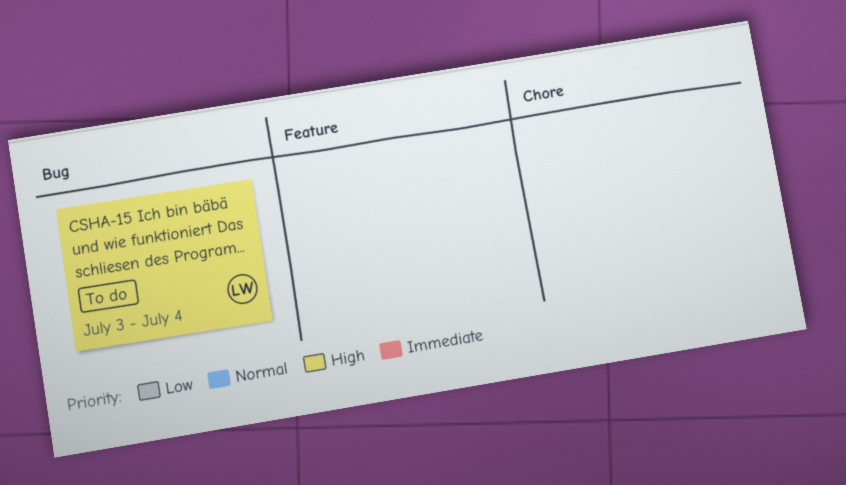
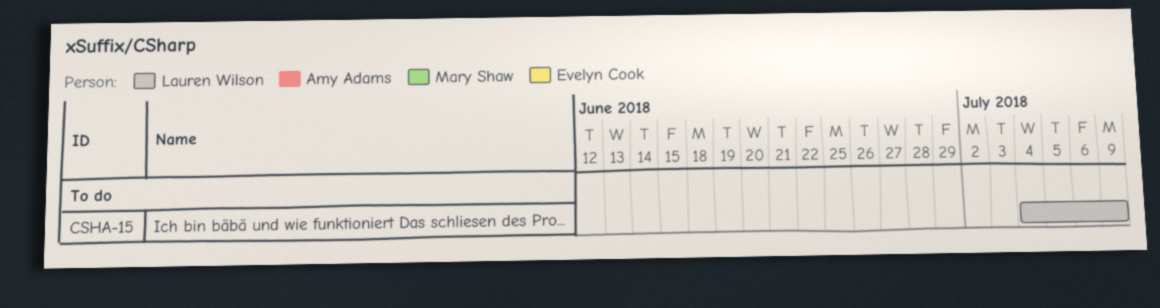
CSHA-15, start: Jul 3 -> Jul 4
CSHA-15, due: Jul 4 -> Jul 9

